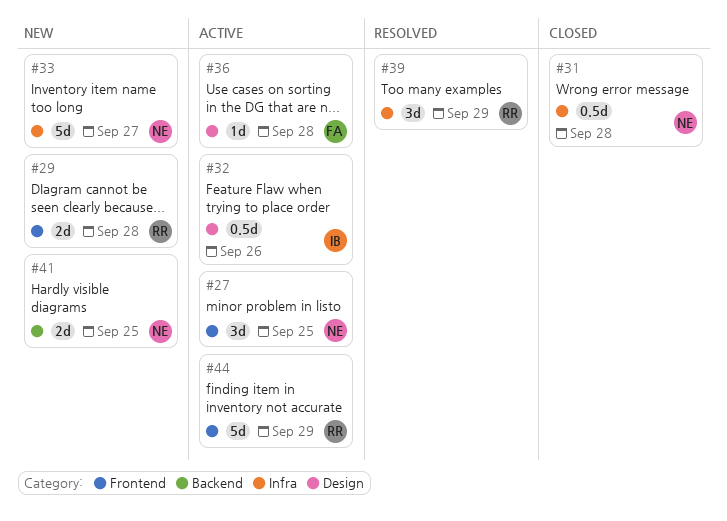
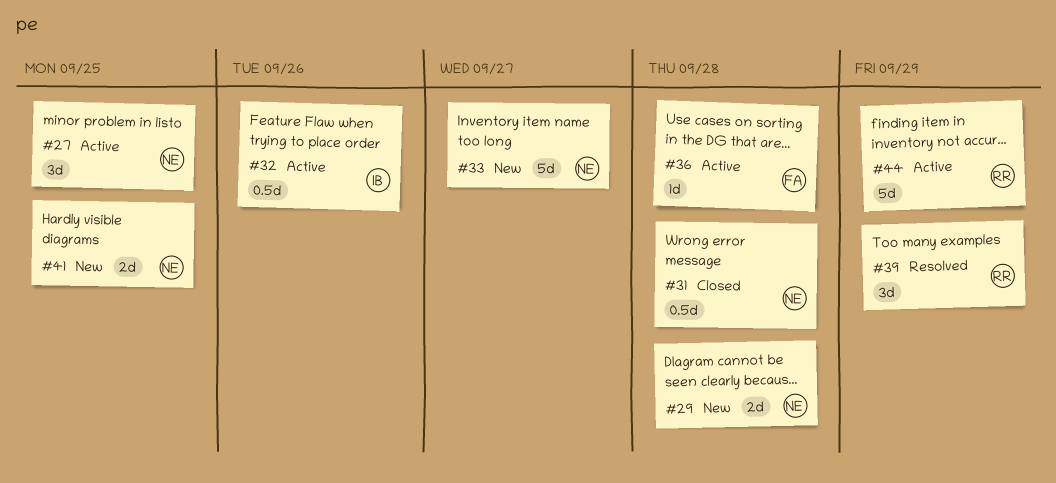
#29, owner: RR -> NE

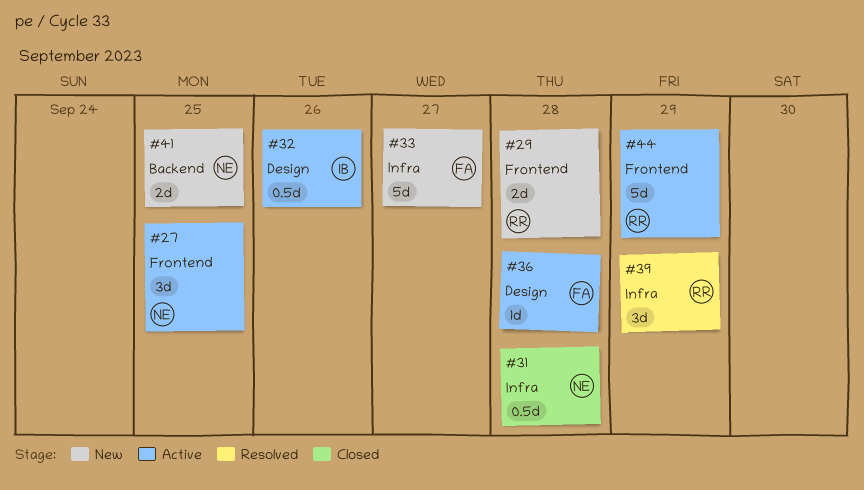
#29, owner: NE -> RR
#33, owner: NE -> FA

